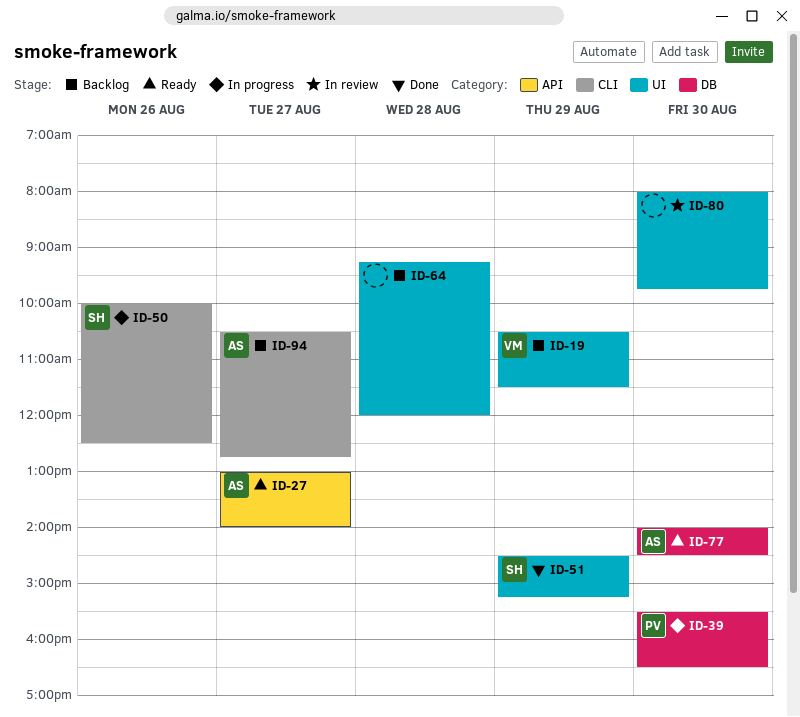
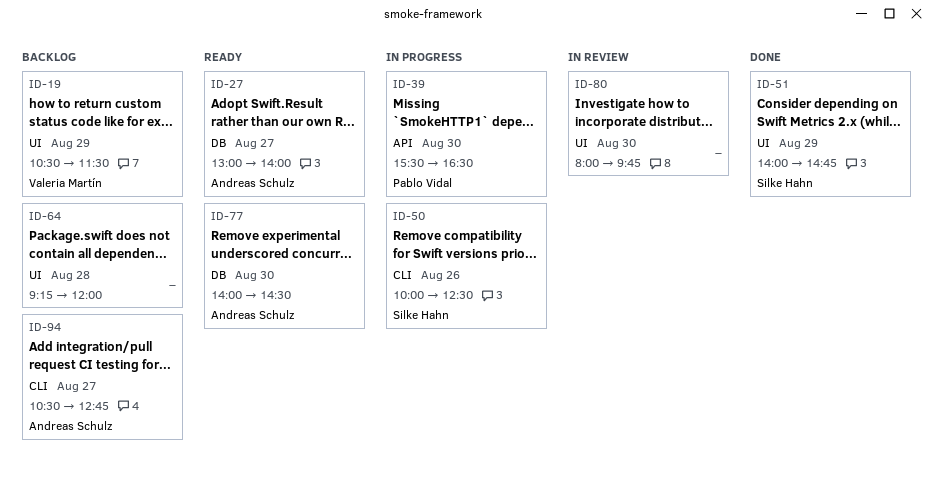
ID-27, label: API -> DB
ID-39, label: DB -> API
ID-51, begins: 14:30 -> 14:00
ID-51, ends: 15:15 -> 14:45

